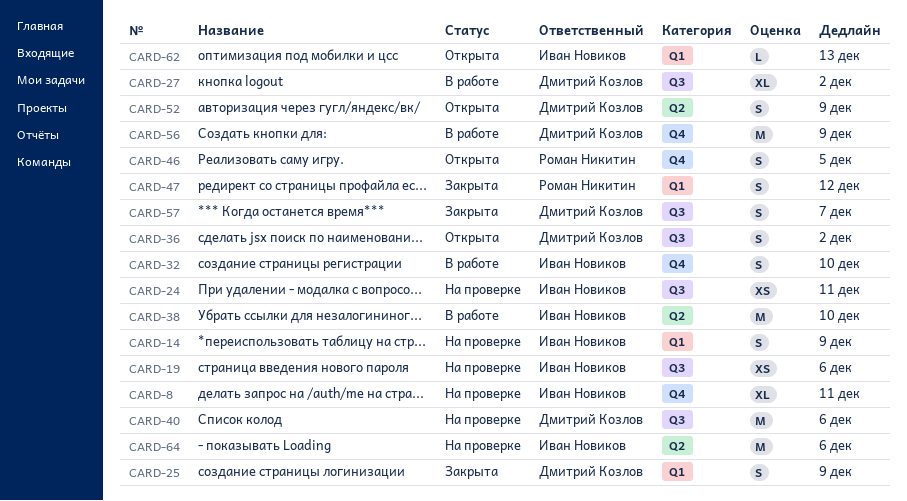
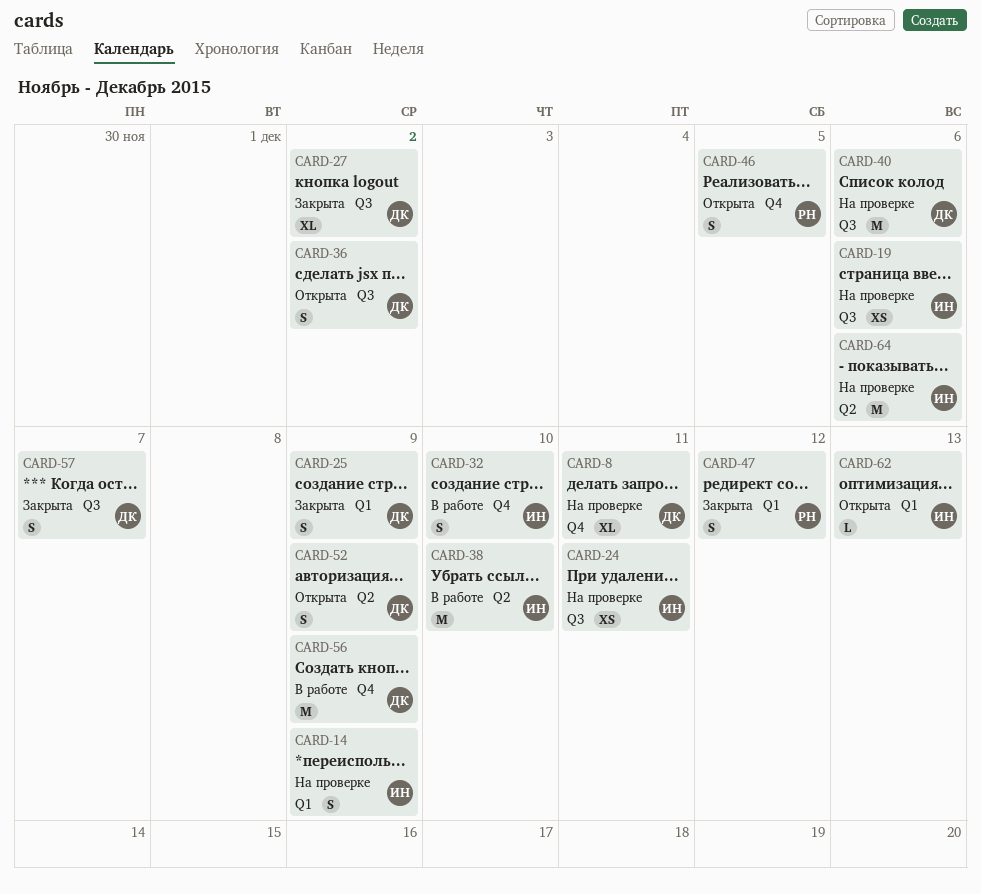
CARD-8, owner: Иван Новиков -> Дмитрий Козлов
CARD-27, status: В работе -> Закрыта

